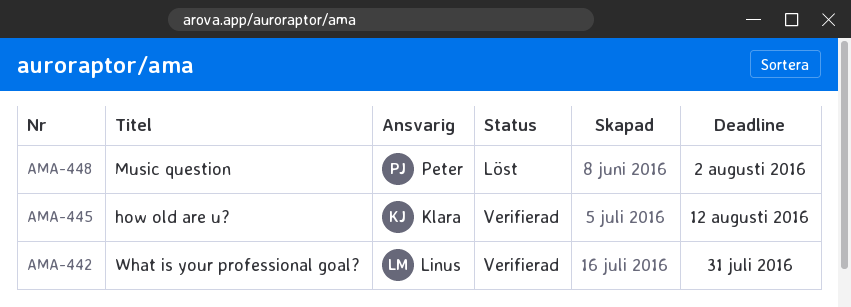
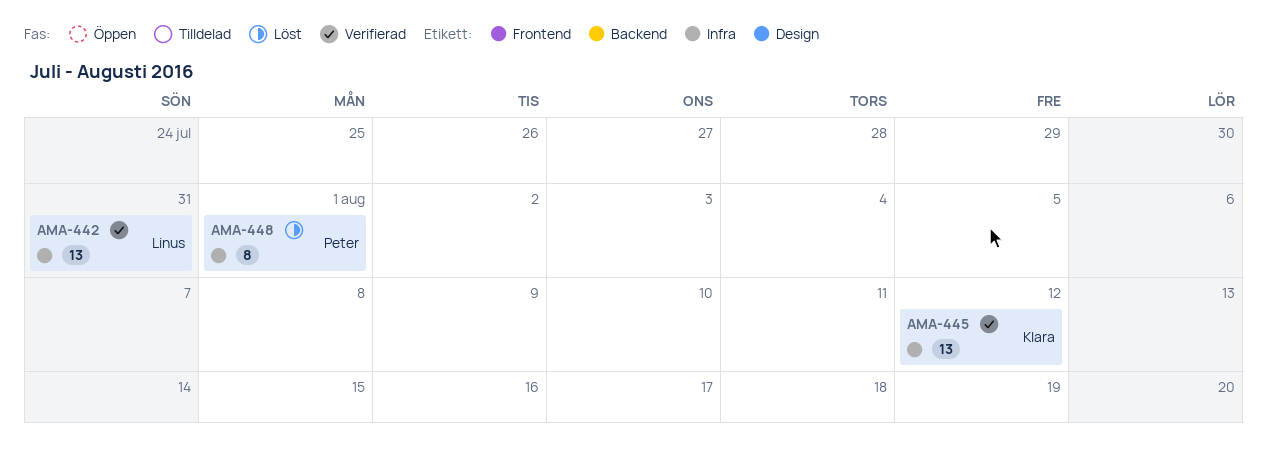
AMA-448, due: Aug 2 -> Aug 1

